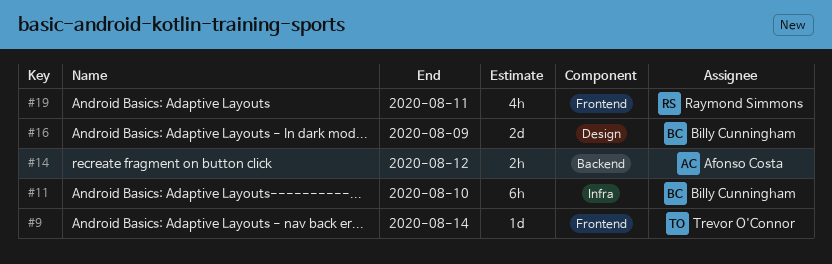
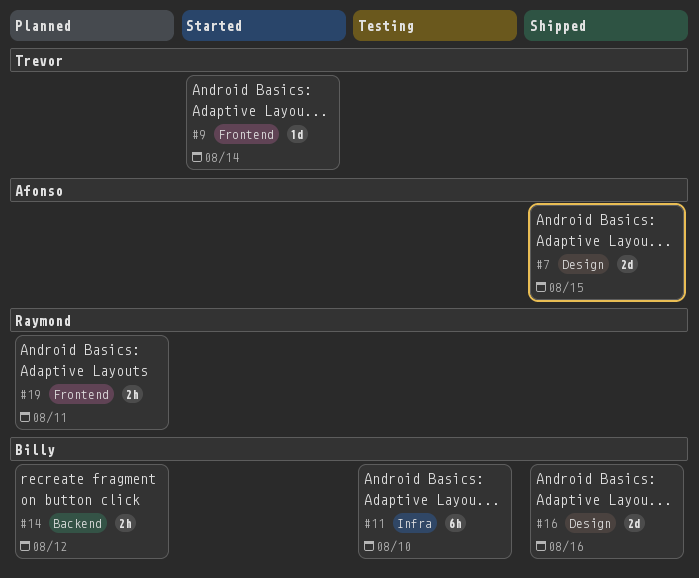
#7: none -> present
#14, owner: Afonso Costa -> Billy Cunningham
#16, due: Aug 9 -> Aug 16
#19, estimate: 4h -> 2h

